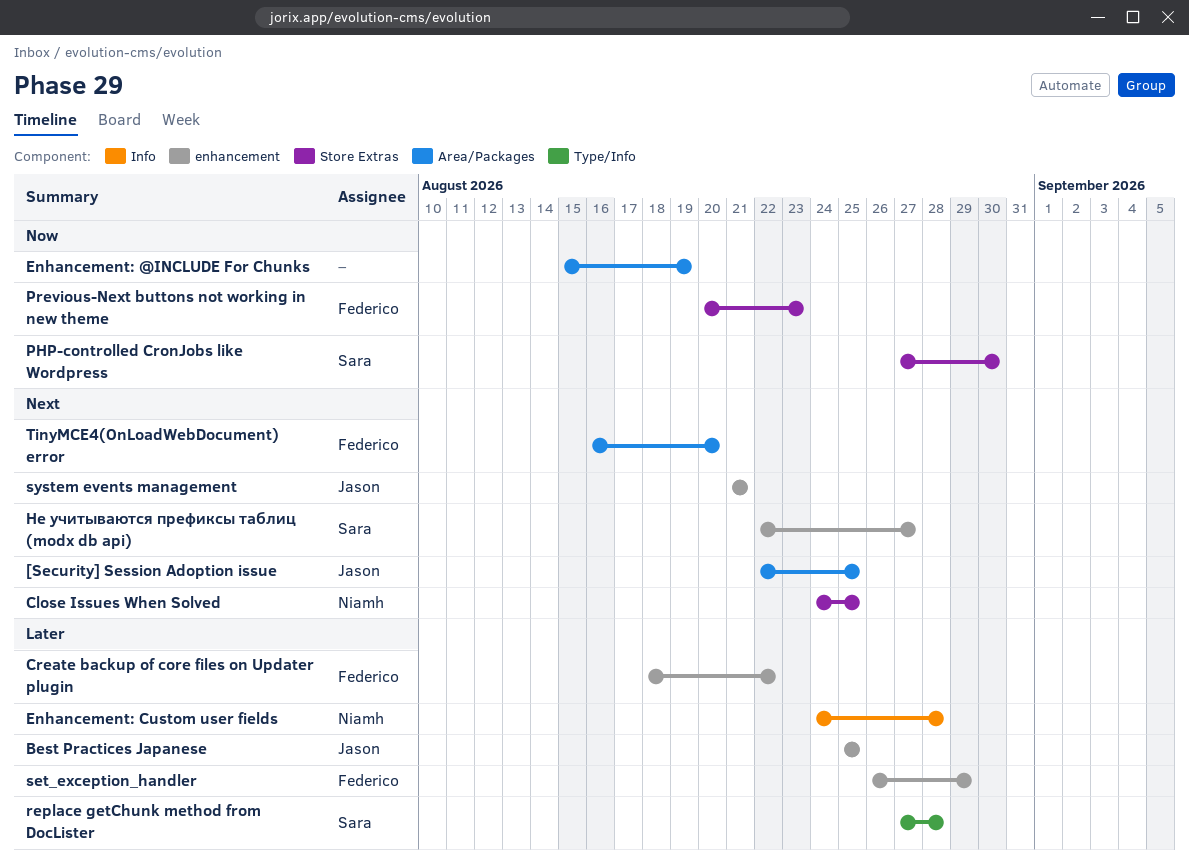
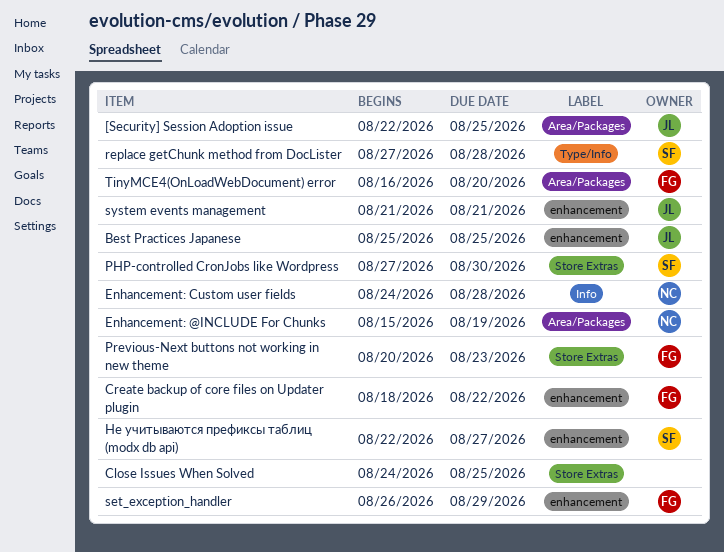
Close Issues When Solved, owner: Niamh -> none
Enhancement: @INCLUDE For Chunks, owner: none -> Niamh

